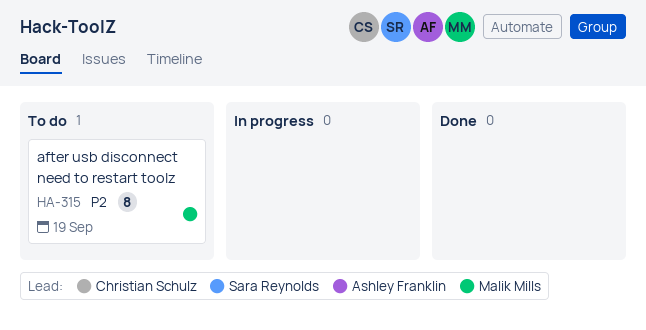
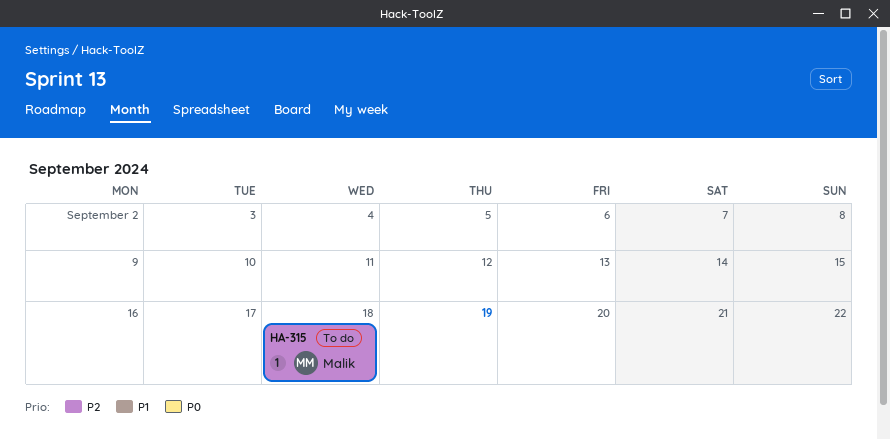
HA-315, estimate: 8 -> 1
HA-315, due: Sep 19 -> Sep 18

